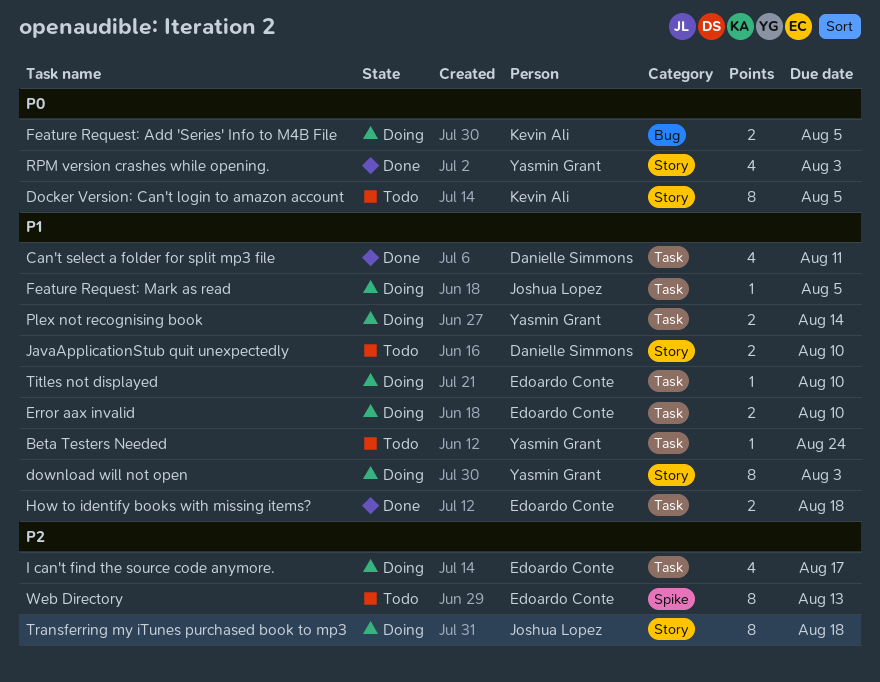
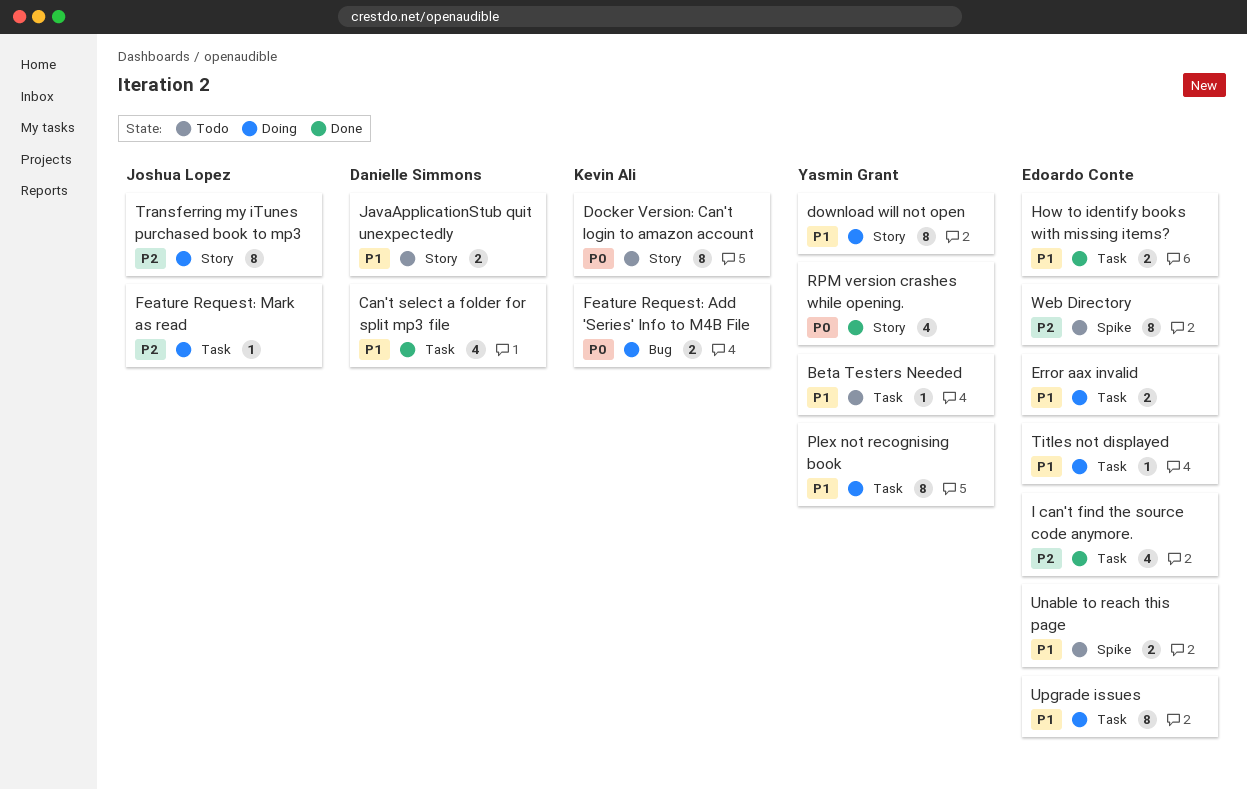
Feature Request: Mark as read, priority: P1 -> P2
I can't find the source code anymore., status: Doing -> Done
Plex not recognising book, estimate: 2 -> 8
Unable to reach this page: none -> present
Upgrade issues: none -> present

